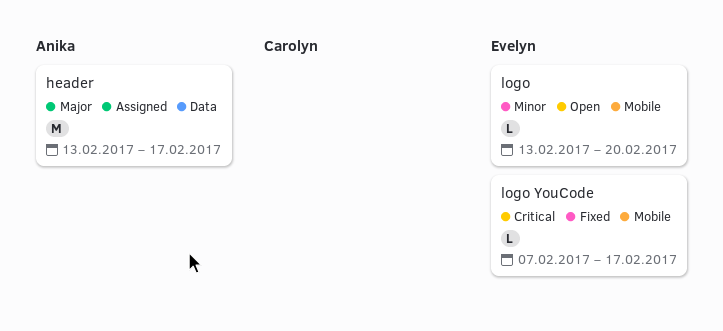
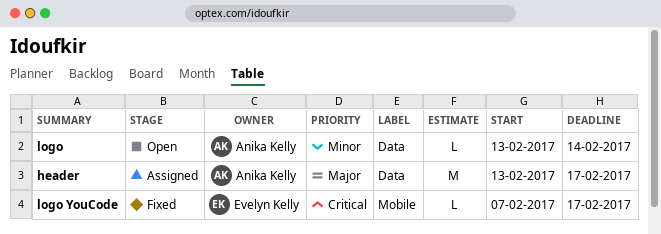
logo, owner: Evelyn Kelly -> Anika Kelly
logo, label: Mobile -> Data
logo, due: Feb 20 -> Feb 14

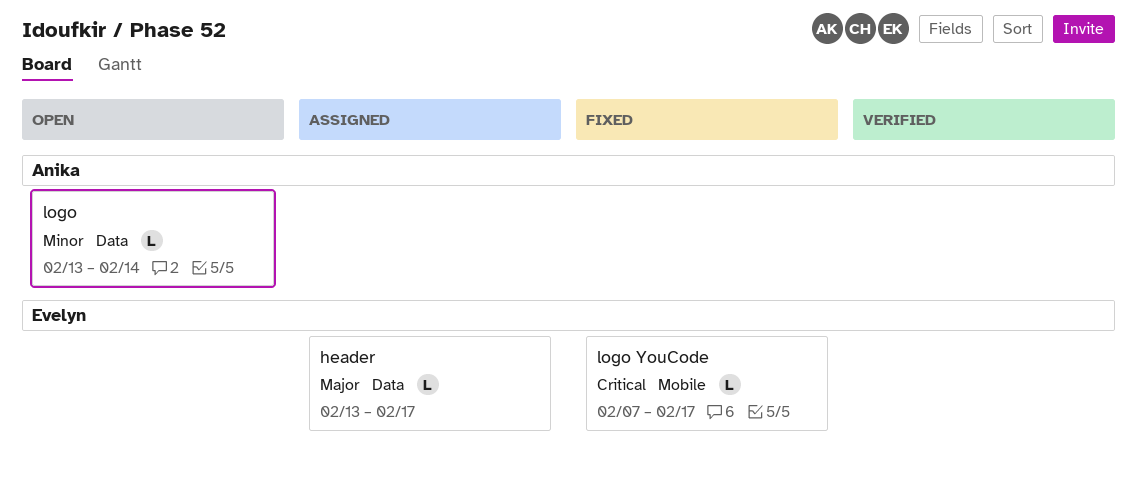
header, owner: Anika Kelly -> Evelyn Kelly
header, estimate: M -> L

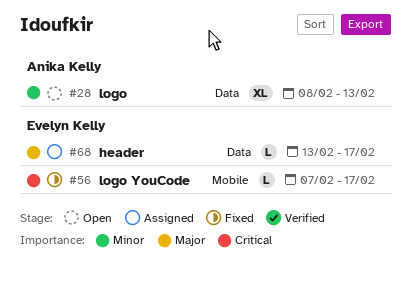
logo, estimate: L -> XL
logo, start: Feb 13 -> Feb 8
logo, due: Feb 14 -> Feb 13

